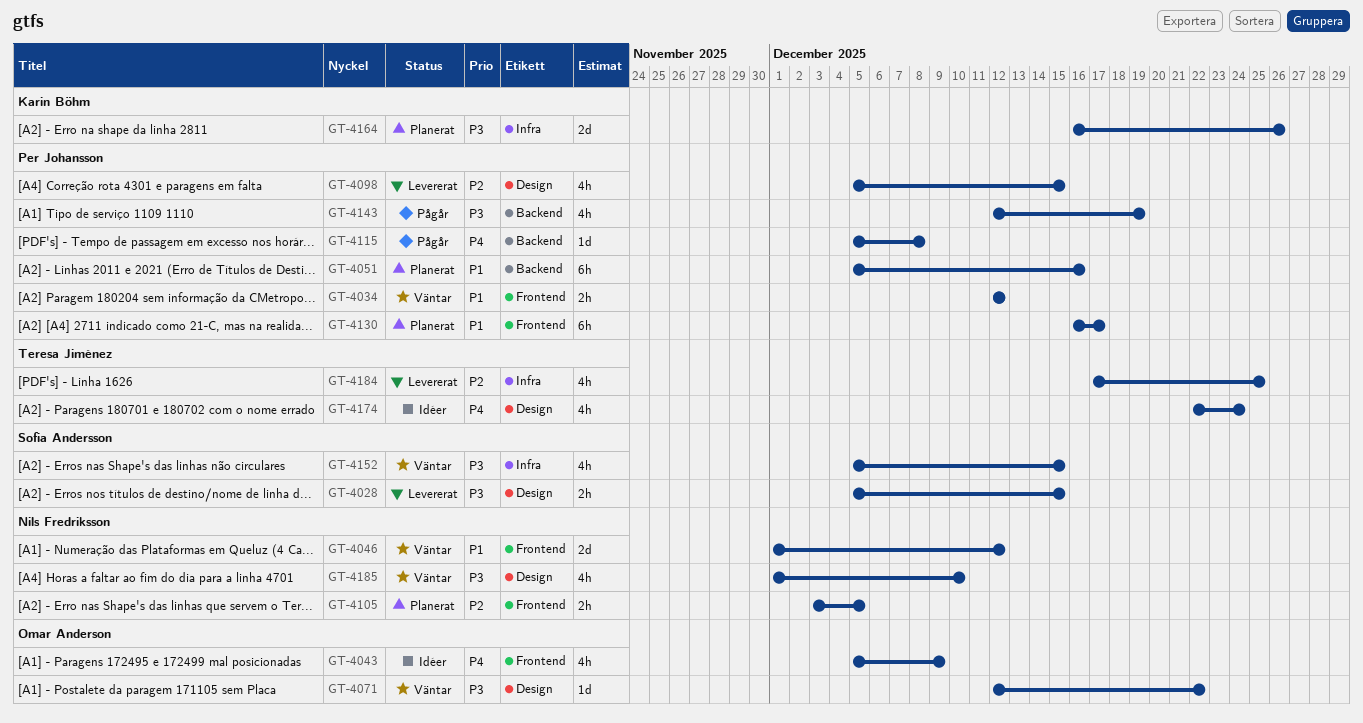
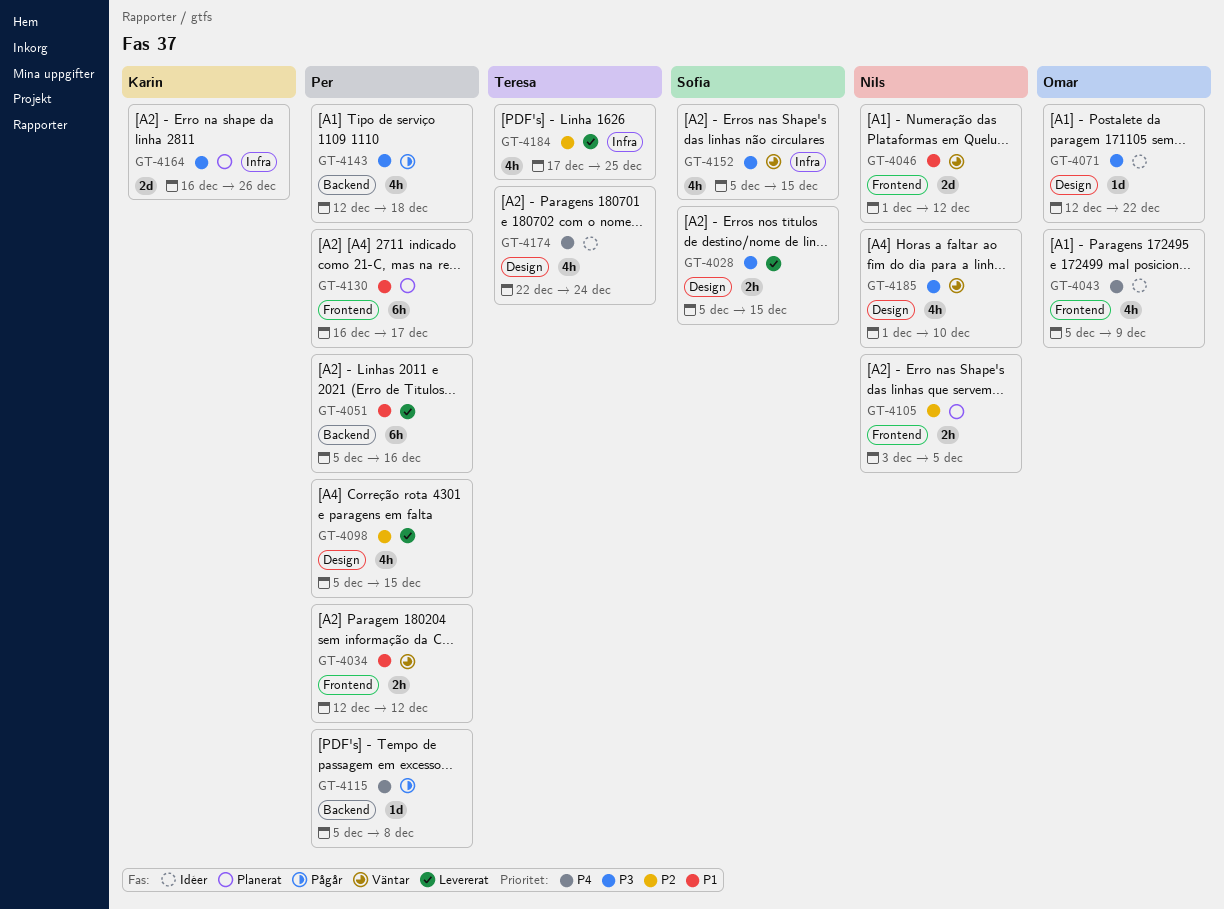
GT-4051, status: Planerat -> Levererat
GT-4071, status: Väntar -> Idéer
GT-4143, due: Dec 19 -> Dec 18

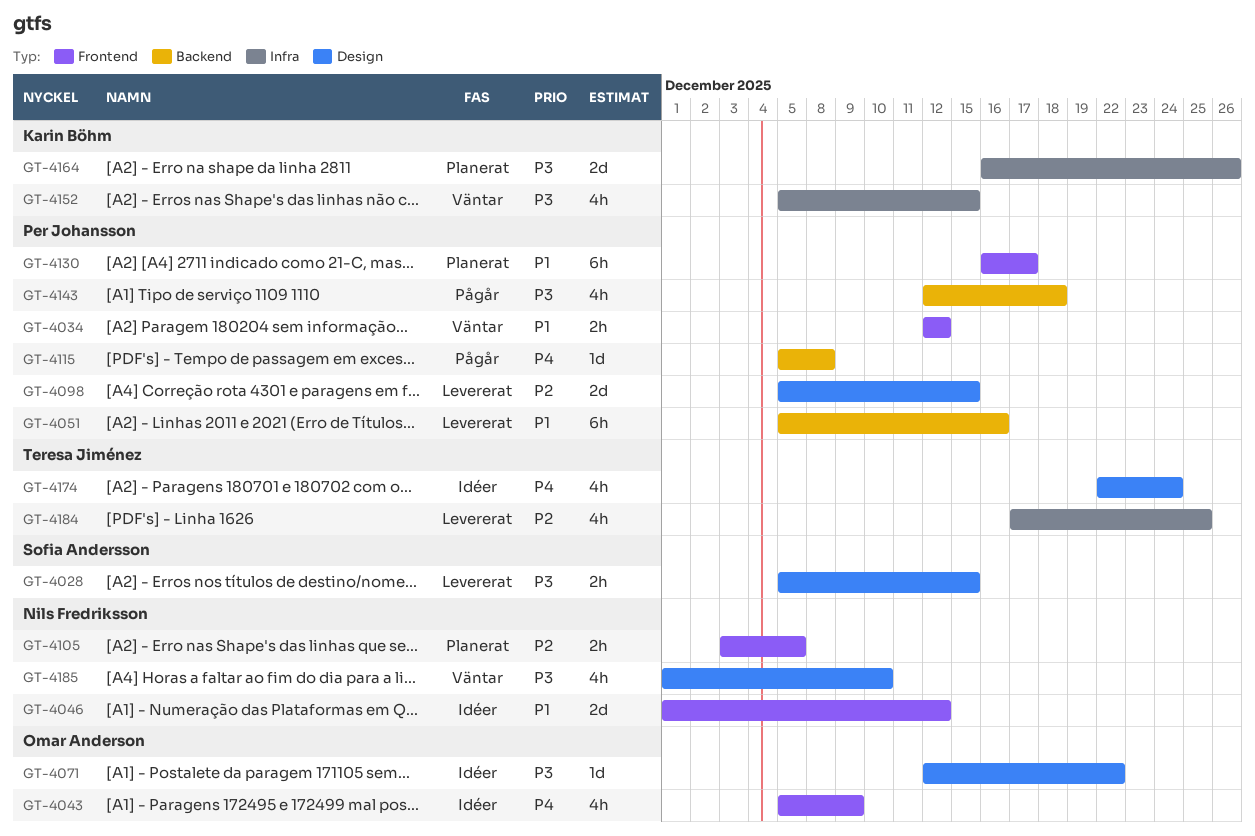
GT-4046, status: Väntar -> Idéer
GT-4098, estimate: 4h -> 2d
GT-4152, owner: Sofia Andersson -> Karin Böhm

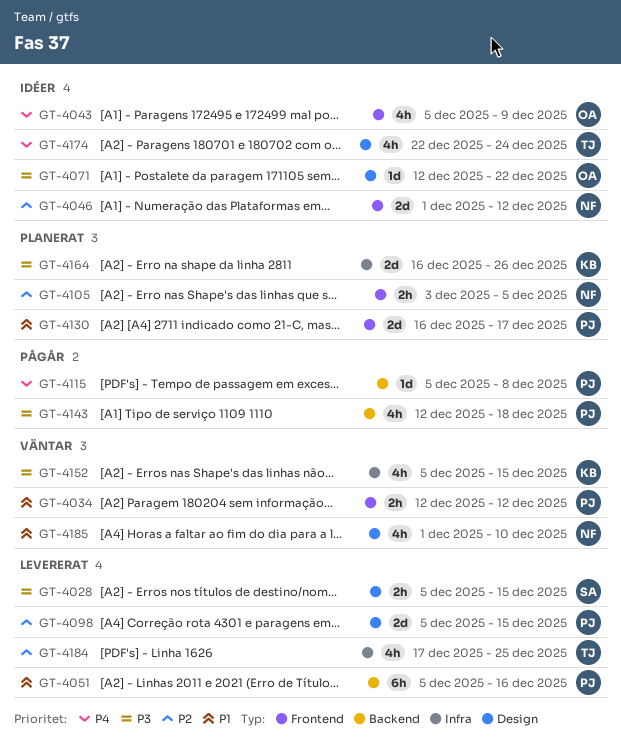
GT-4046, priority: P1 -> P2
GT-4130, estimate: 6h -> 2d
GT-4185, priority: P3 -> P1

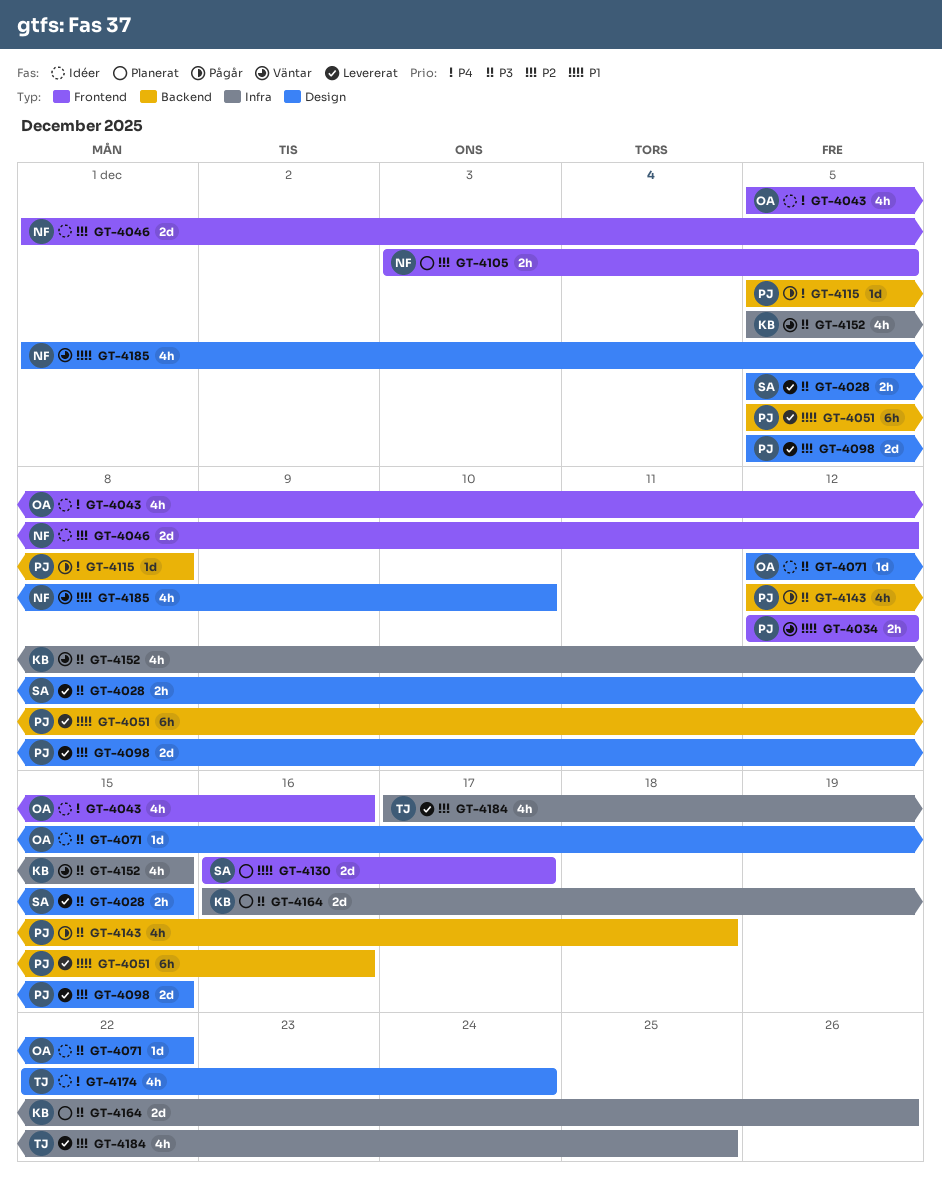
GT-4043, due: Dec 9 -> Dec 16
GT-4130, owner: PJ -> SA

